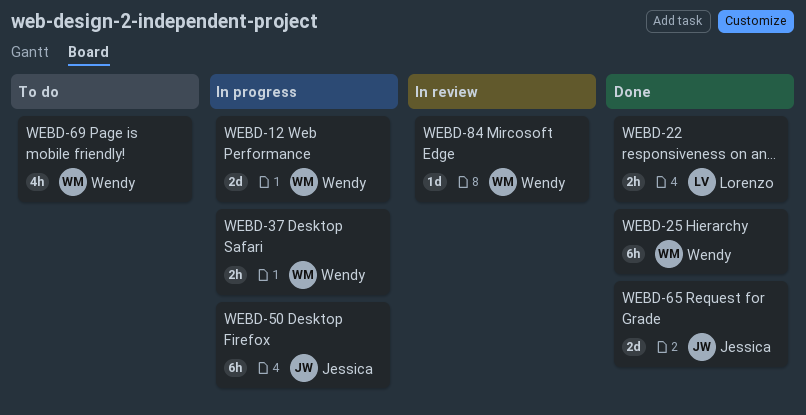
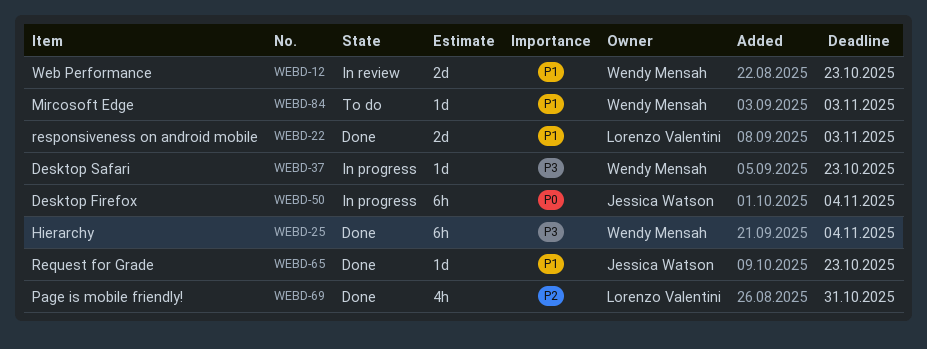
WEBD-12, status: In progress -> In review
WEBD-22, estimate: 2h -> 2d
WEBD-37, estimate: 2h -> 1d
WEBD-65, estimate: 2d -> 1d
WEBD-69, status: To do -> Done
WEBD-69, owner: Wendy Mensah -> Lorenzo Valentini
WEBD-84, status: In review -> To do

